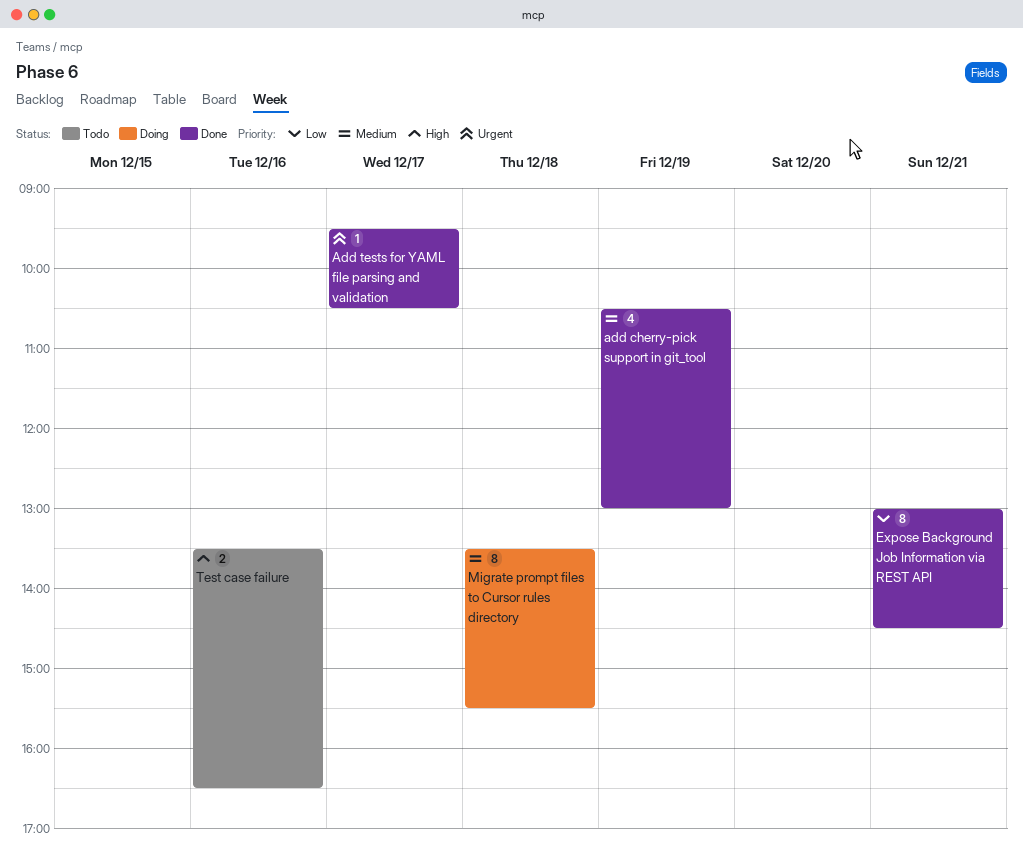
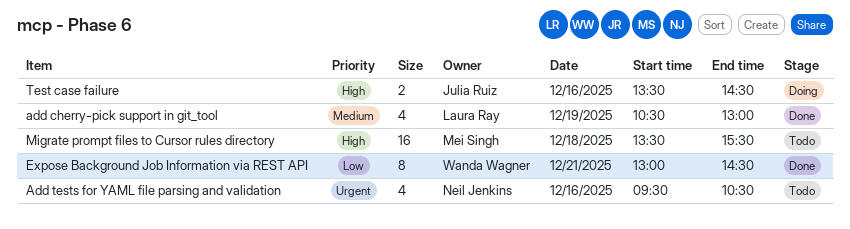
Add tests for YAML file parsing and validation, status: Done -> Todo
Add tests for YAML file parsing and validation, estimate: 1 -> 4
Add tests for YAML file parsing and validation, day: Dec 17 -> Dec 16
Migrate prompt files to Cursor rules directory, status: Doing -> Todo
Migrate prompt files to Cursor rules directory, priority: Medium -> High
Migrate prompt files to Cursor rules directory, estimate: 8 -> 16
Test case failure, status: Todo -> Doing
Test case failure, ends: 16:30 -> 14:30

